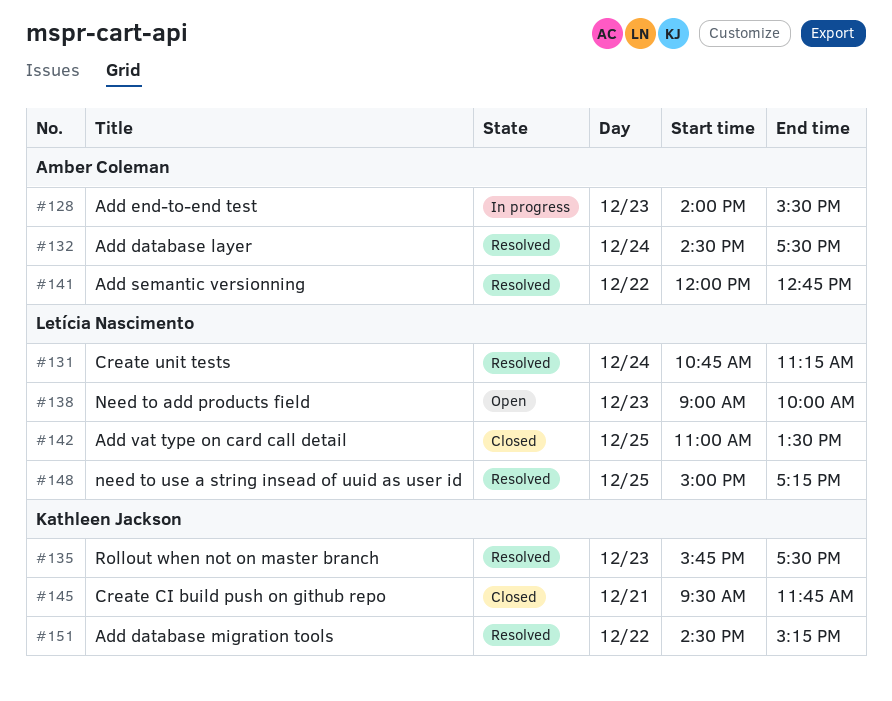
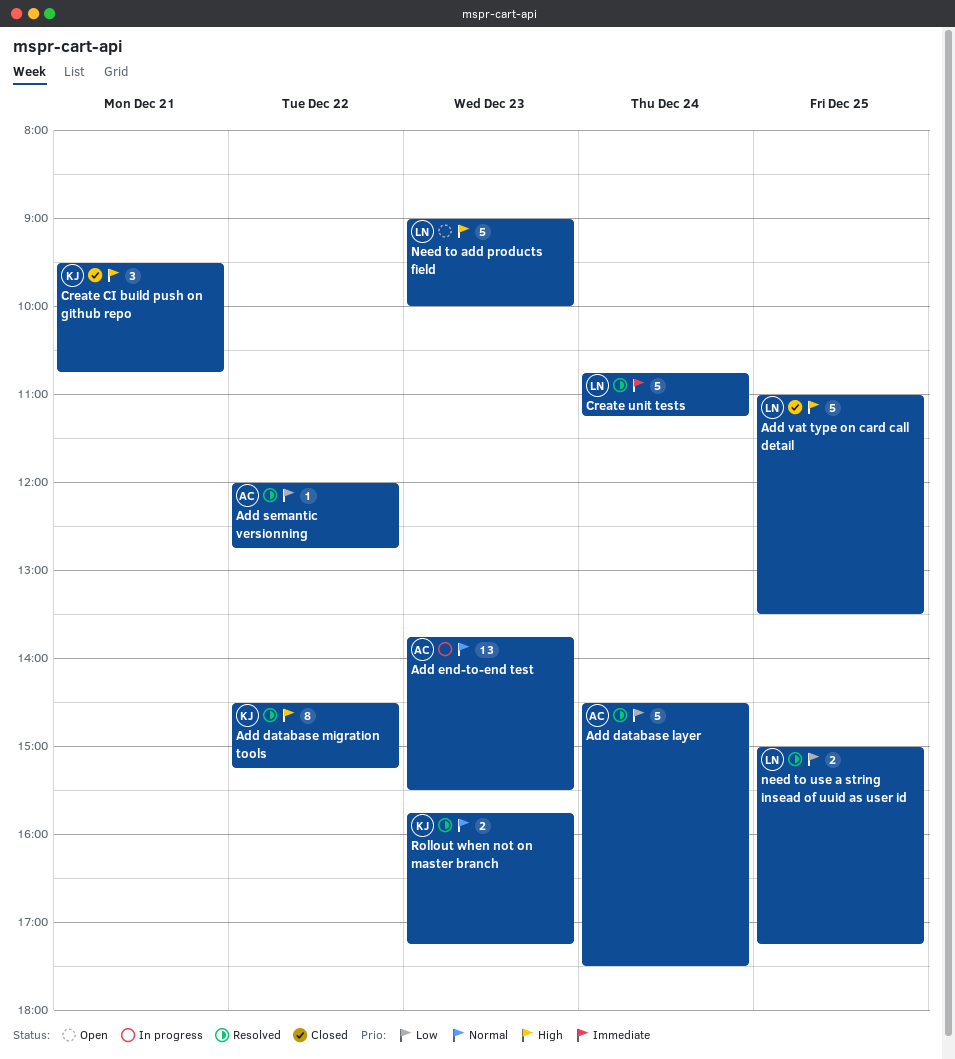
Add end-to-end test, begins: 14:00 -> 13:45
Create CI build push on github repo, ends: 11:45 -> 10:45
Rollout when not on master branch, ends: 17:30 -> 17:15

